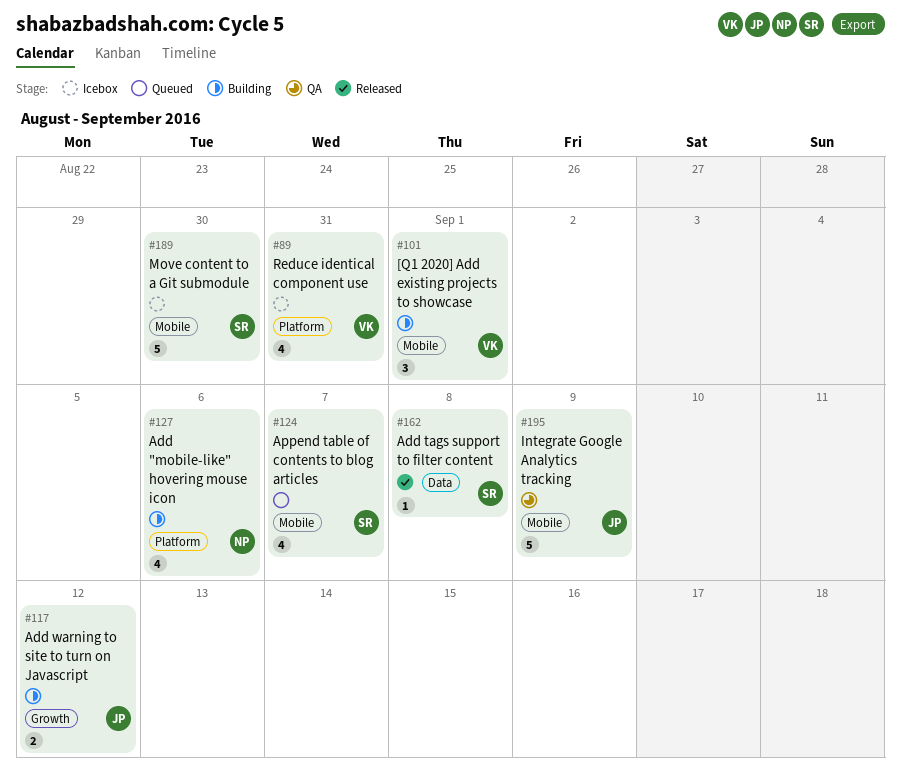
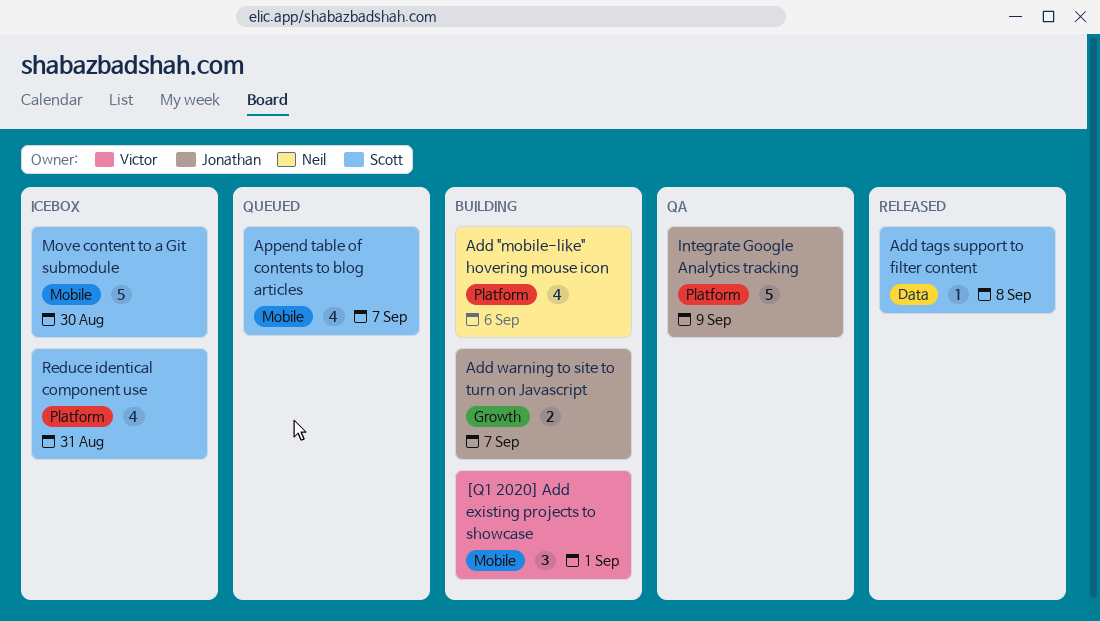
Add warning to site to turn on Javascript, due: Sep 12 -> Sep 7
Integrate Google Analytics tracking, label: Mobile -> Platform
Reduce identical component use, owner: Victor -> Scott

